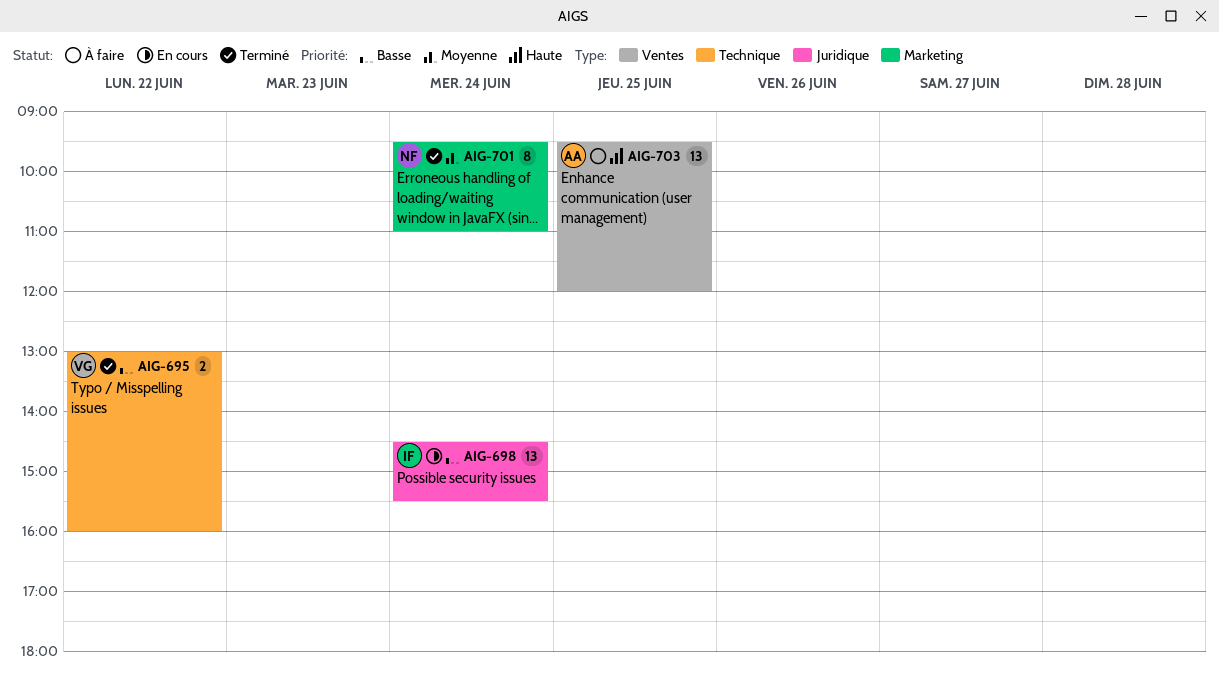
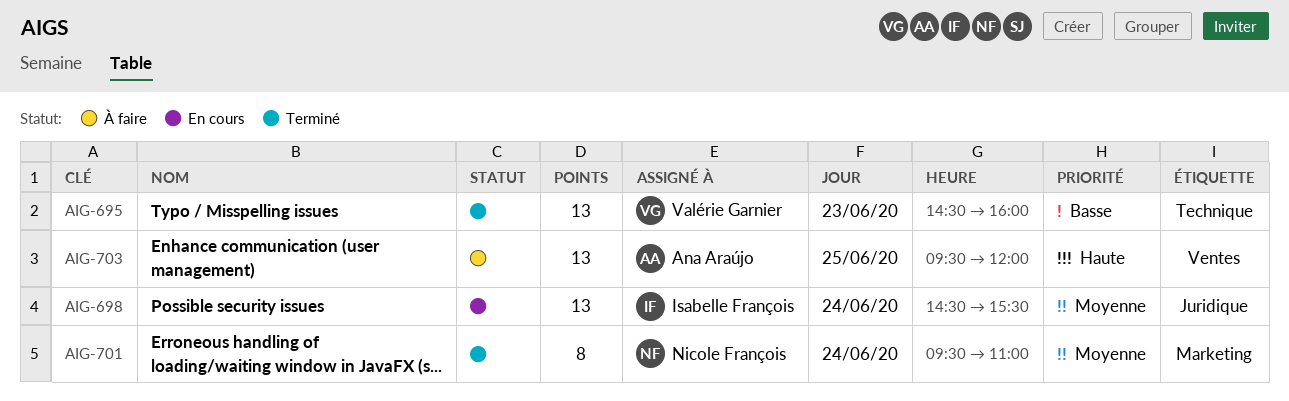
AIG-695, estimate: 2 -> 13
AIG-695, day: Jun 22 -> Jun 23
AIG-695, begins: 13:00 -> 14:30
AIG-698, priority: Basse -> Moyenne

